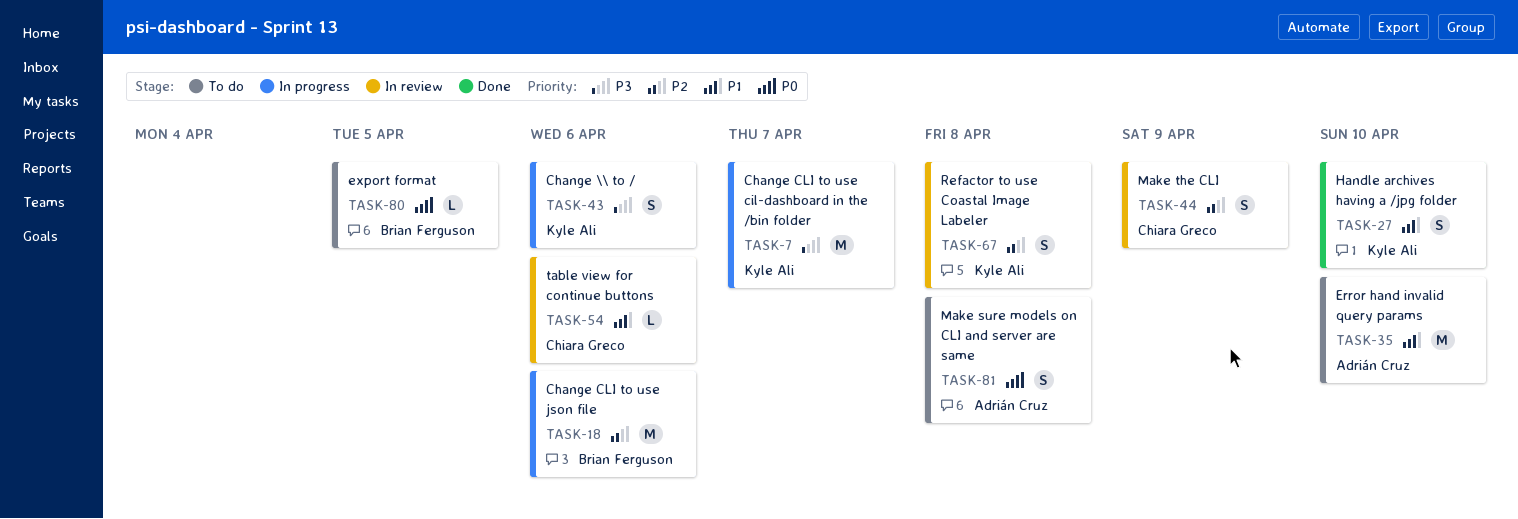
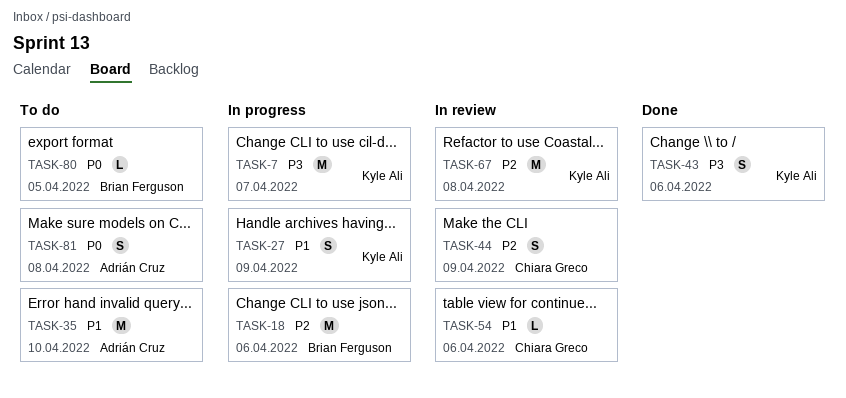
TASK-27, status: Done -> In progress
TASK-27, due: Apr 10 -> Apr 9
TASK-43, status: In progress -> Done
TASK-67, estimate: S -> M

